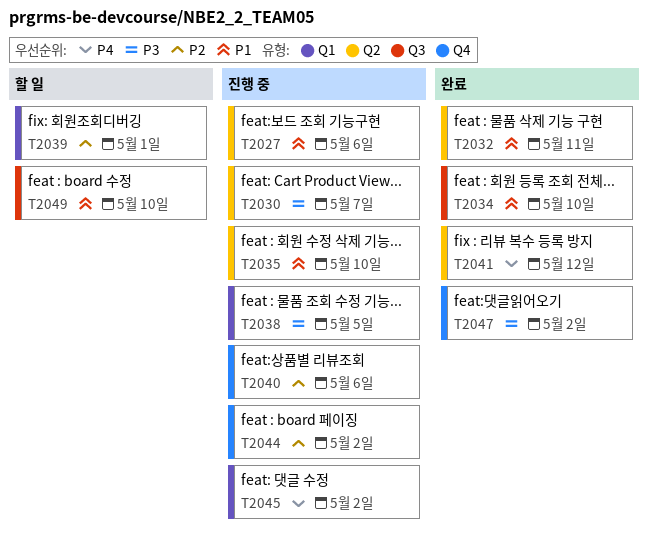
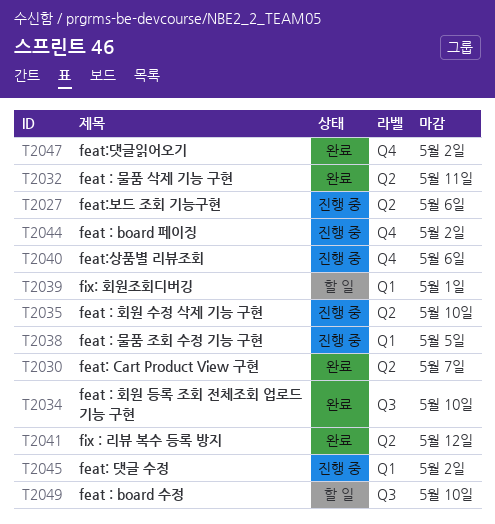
T2030, status: 진행 중 -> 완료

